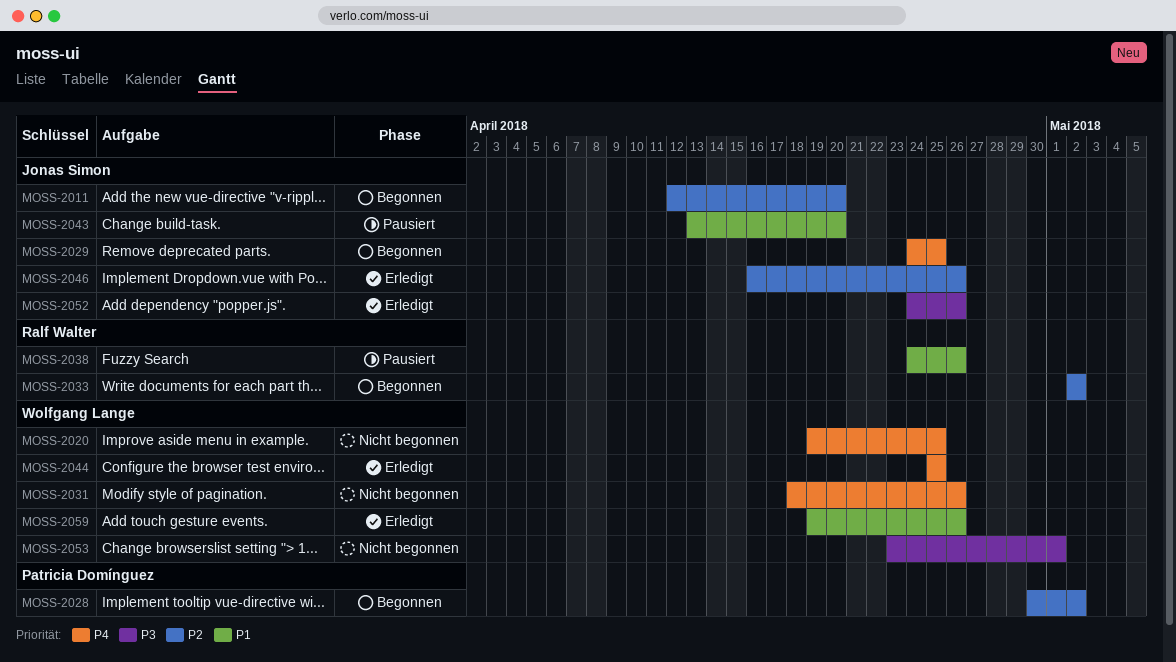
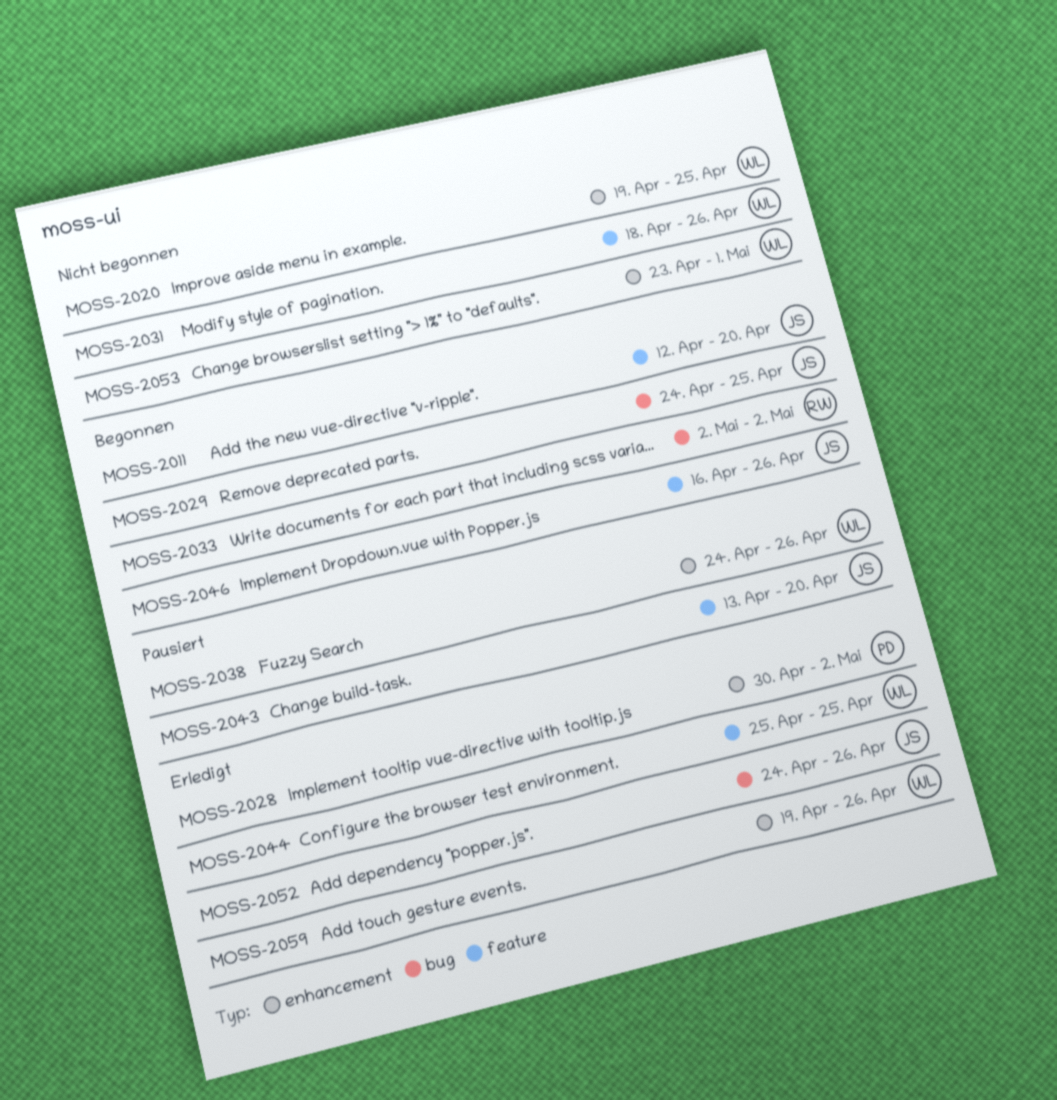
MOSS-2028, status: Begonnen -> Erledigt
MOSS-2038, owner: Ralf Walter -> Wolfgang Lange
MOSS-2046, status: Erledigt -> Begonnen

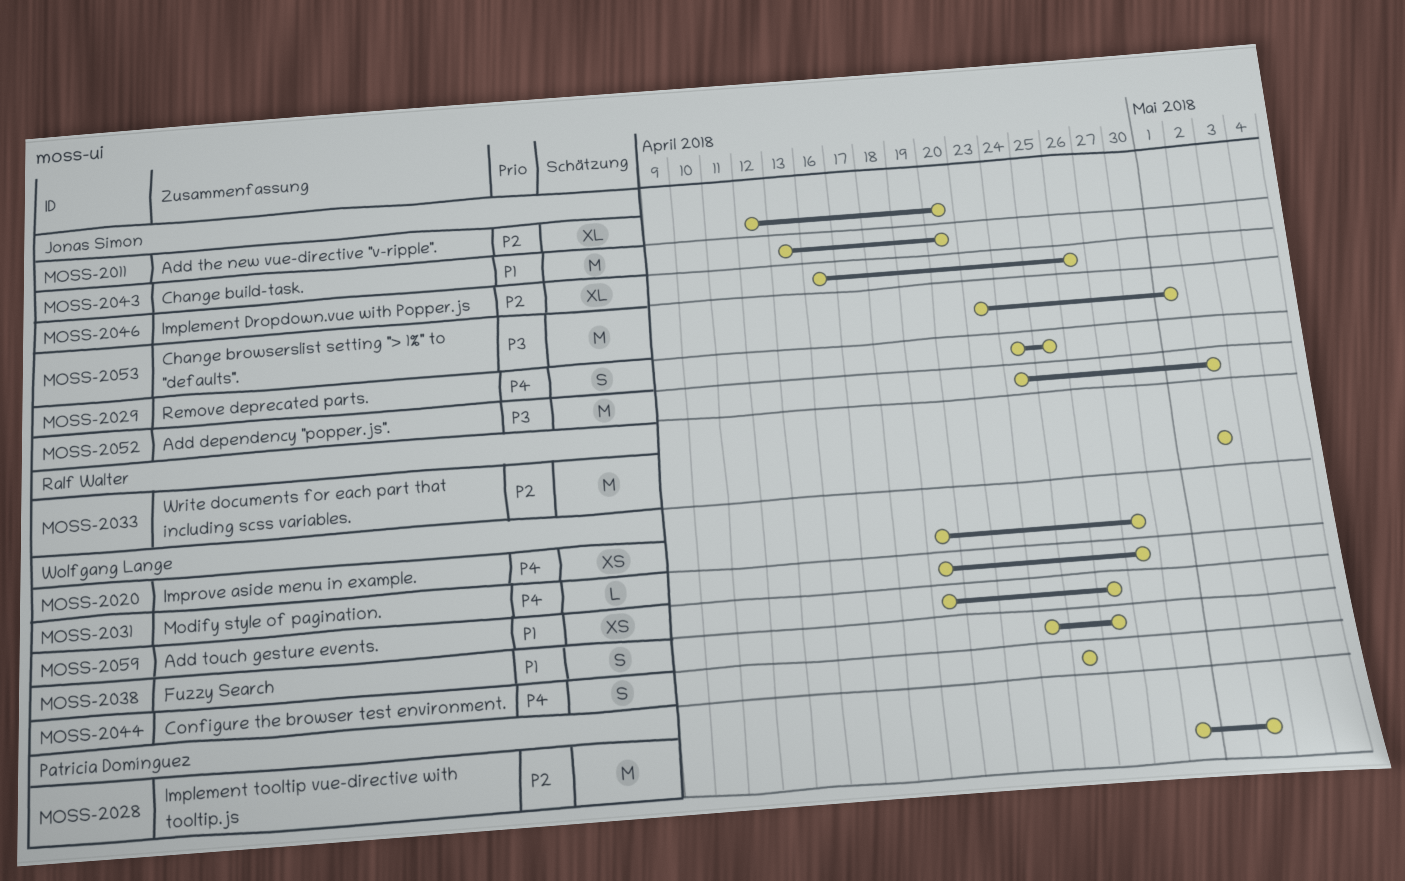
MOSS-2020, due: Apr 25 -> Apr 27
MOSS-2031, start: Apr 18 -> Apr 19
MOSS-2031, due: Apr 26 -> Apr 27
MOSS-2052, due: Apr 26 -> May 2
MOSS-2053, owner: Wolfgang Lange -> Jonas Simon

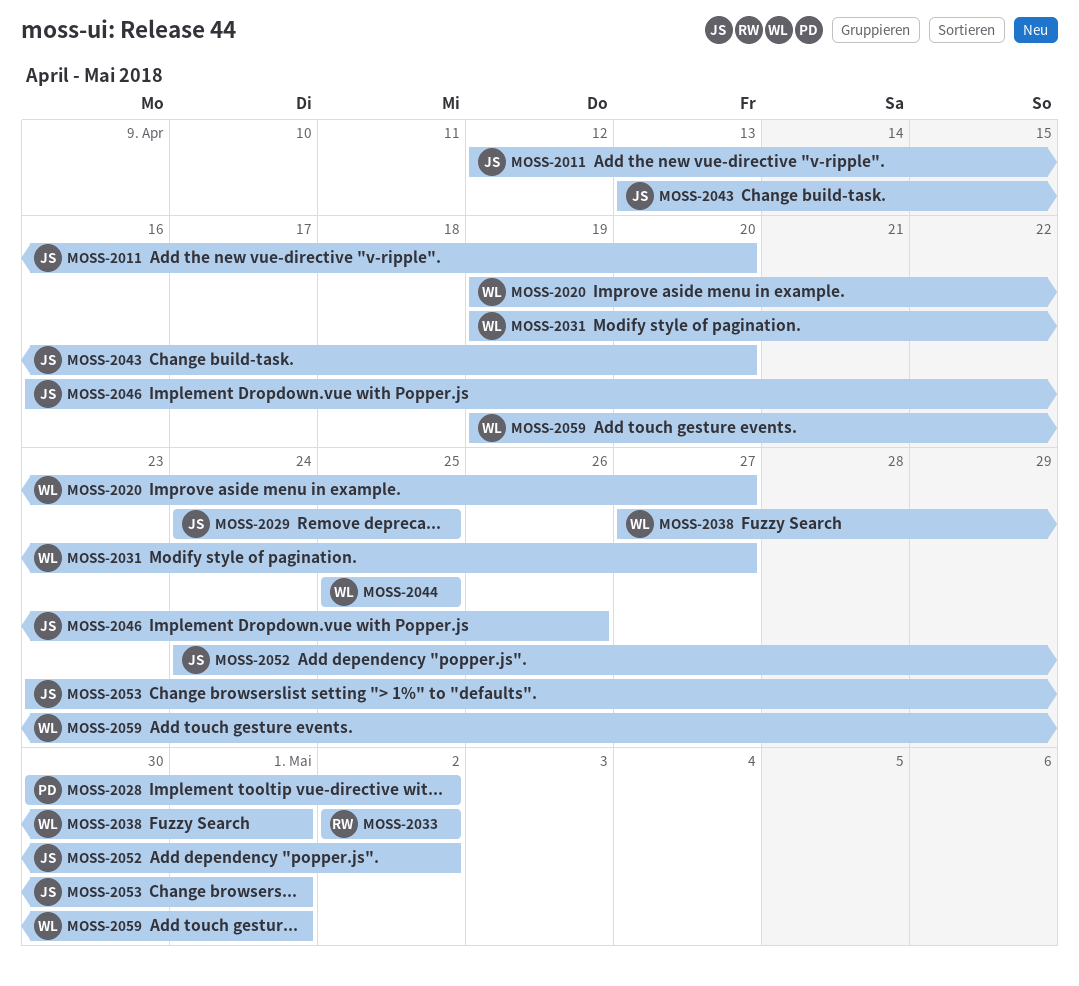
MOSS-2038, start: Apr 24 -> Apr 27
MOSS-2038, due: Apr 26 -> May 1
MOSS-2059, due: Apr 26 -> May 1

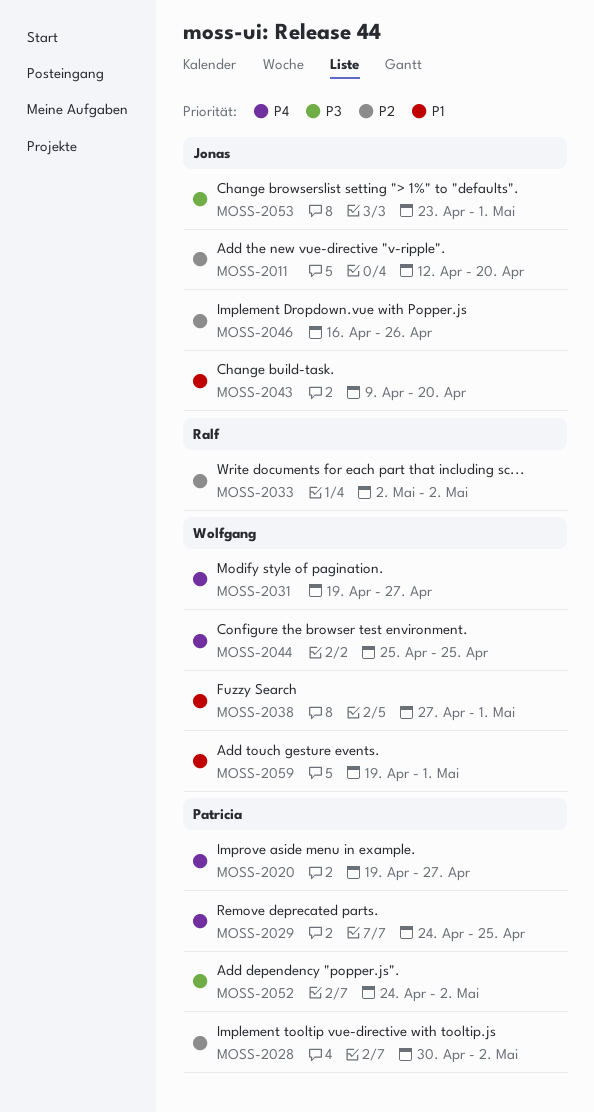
MOSS-2020, owner: Wolfgang -> Patricia
MOSS-2029, owner: Jonas -> Patricia
MOSS-2043, start: Apr 13 -> Apr 9
MOSS-2052, owner: Jonas -> Patricia

